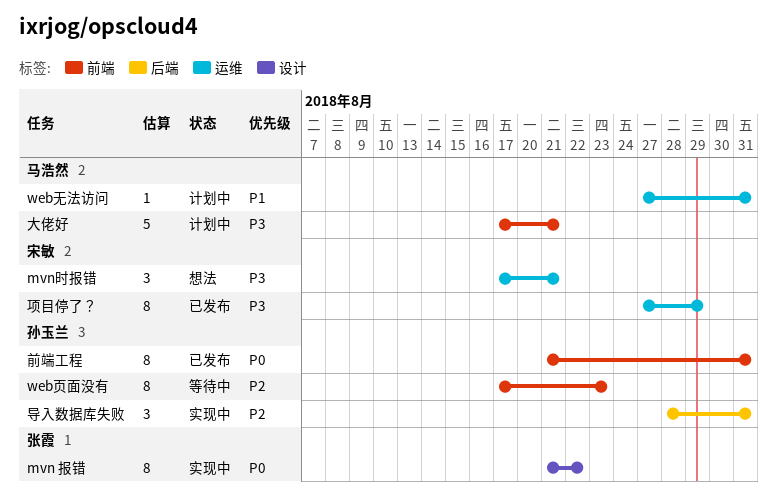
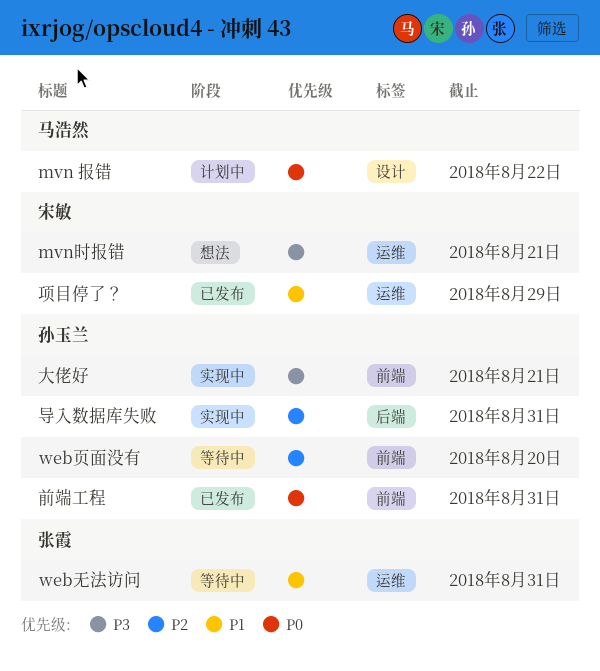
mvn 报错, status: 实现中 -> 计划中
mvn 报错, owner: 张霞 -> 马浩然
web无法访问, status: 计划中 -> 等待中
web无法访问, owner: 马浩然 -> 张霞
web页面没有, due: Aug 23 -> Aug 20
大佬好, status: 计划中 -> 实现中
大佬好, owner: 马浩然 -> 孙玉兰
项目停了？, priority: P3 -> P1

